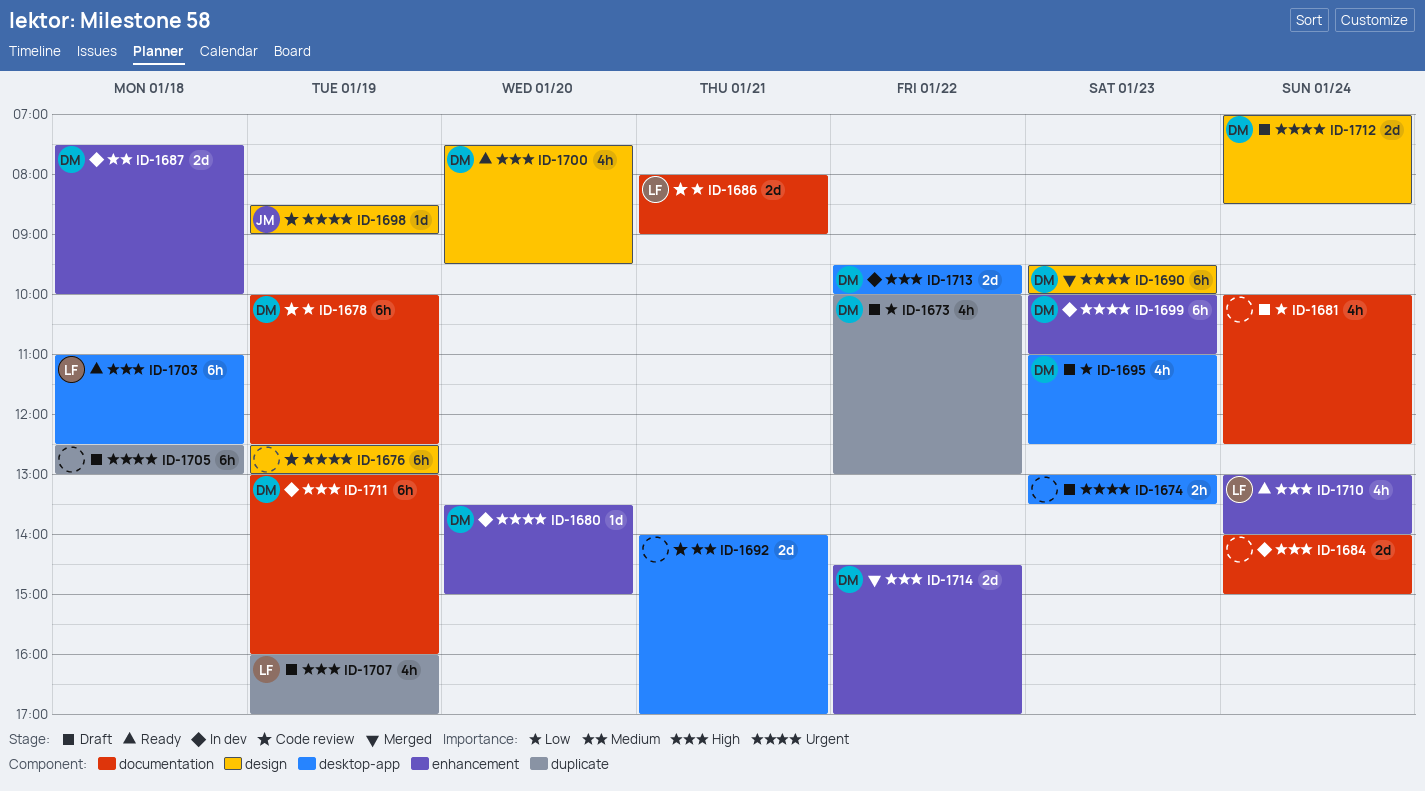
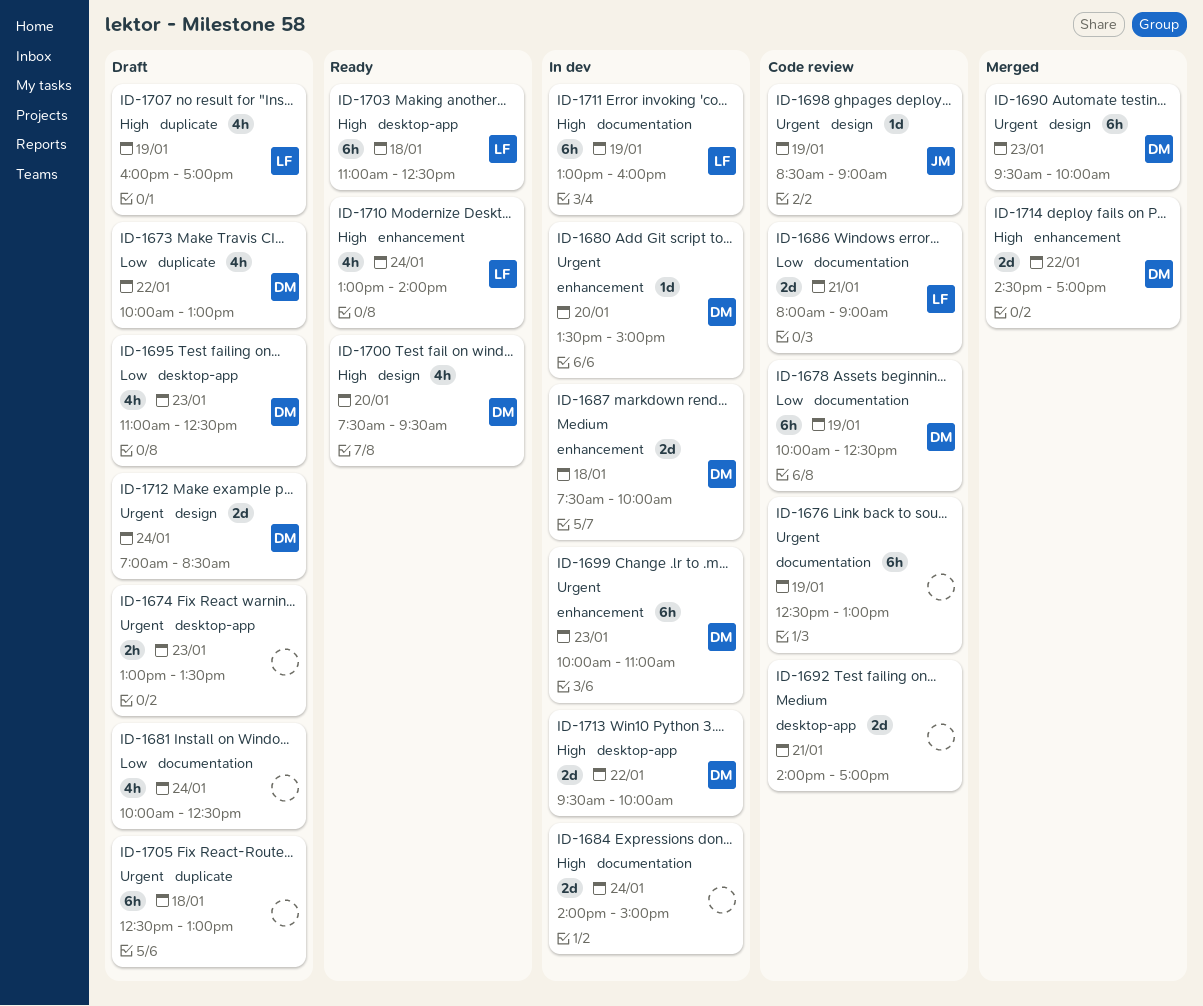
ID-1676, label: design -> documentation
ID-1711, owner: DM -> LF

